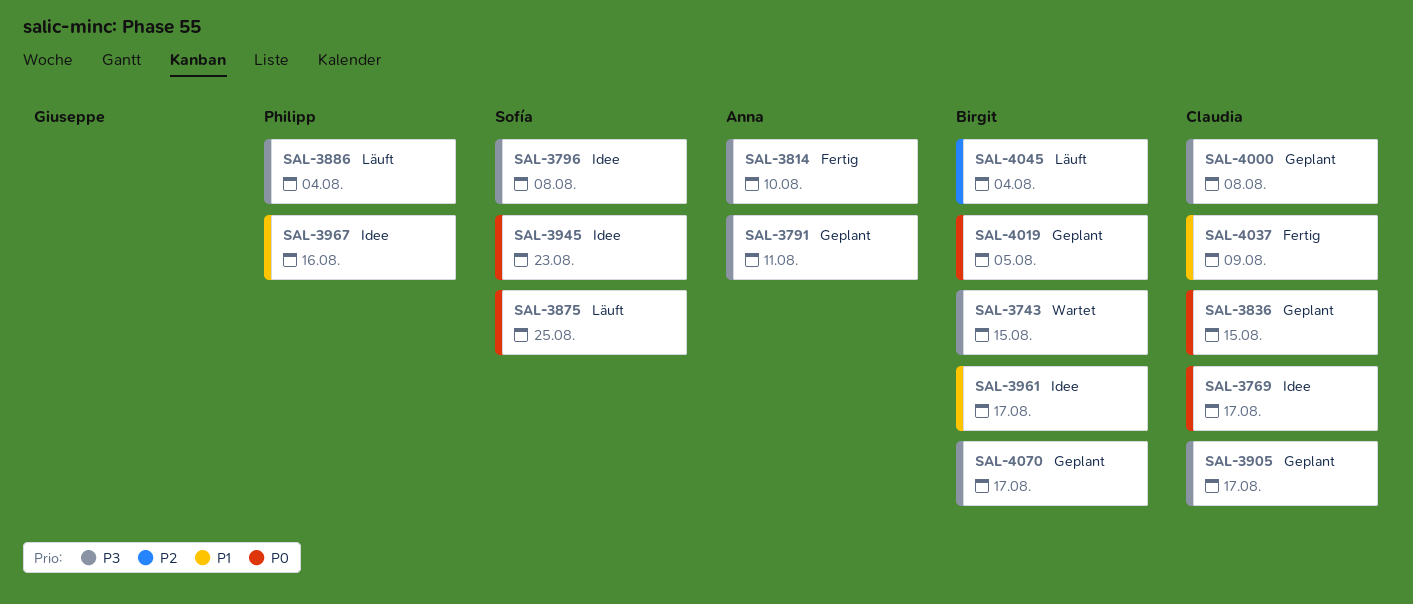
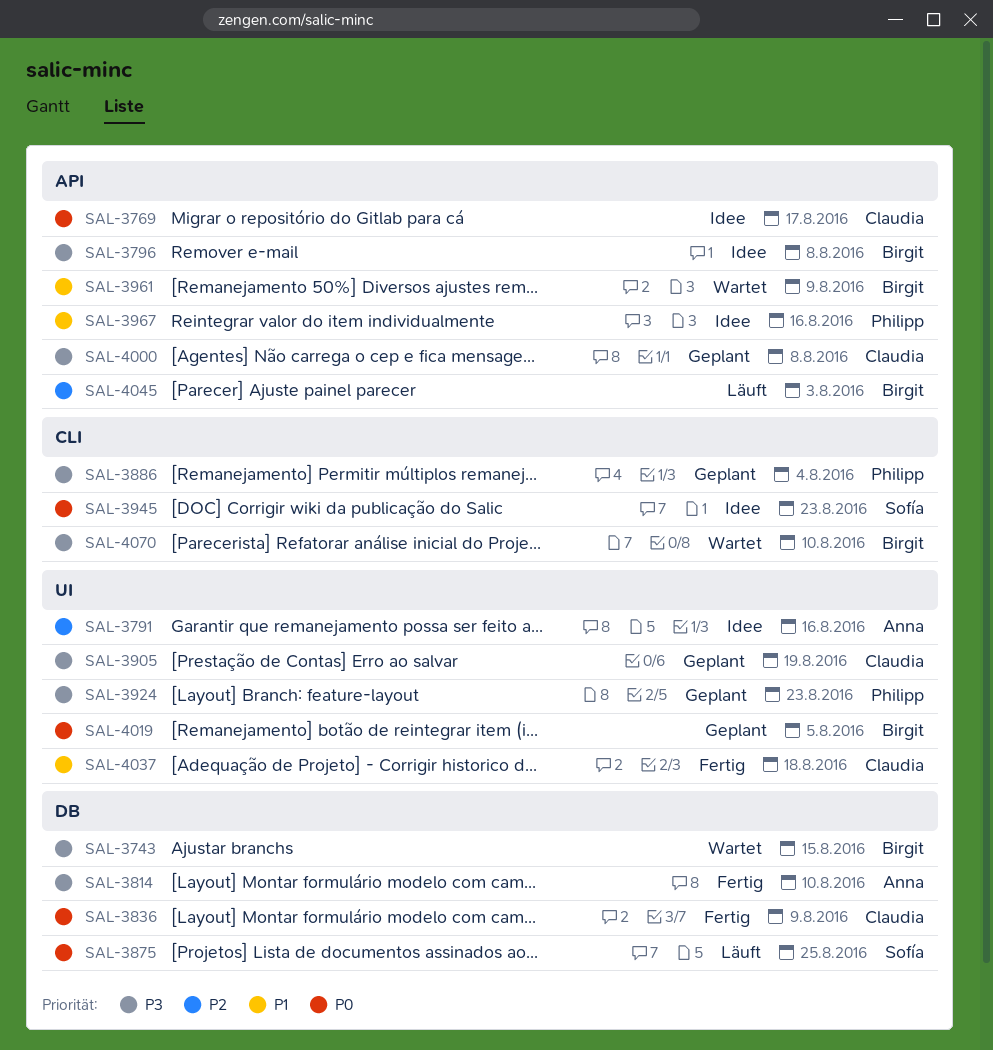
SAL-3791, status: Geplant -> Idee
SAL-3791, priority: P3 -> P2
SAL-3791, due: Aug 11 -> Aug 16
SAL-3796, owner: Sofía -> Birgit
SAL-3836, status: Geplant -> Fertig
SAL-3836, due: Aug 15 -> Aug 9
SAL-3886, status: Läuft -> Geplant
SAL-3905, due: Aug 17 -> Aug 19
SAL-3924: none -> present
SAL-3961, status: Idee -> Wartet
SAL-3961, due: Aug 17 -> Aug 9
SAL-4037, due: Aug 9 -> Aug 18
SAL-4045, due: Aug 4 -> Aug 3
SAL-4070, status: Geplant -> Wartet
SAL-4070, due: Aug 17 -> Aug 10

